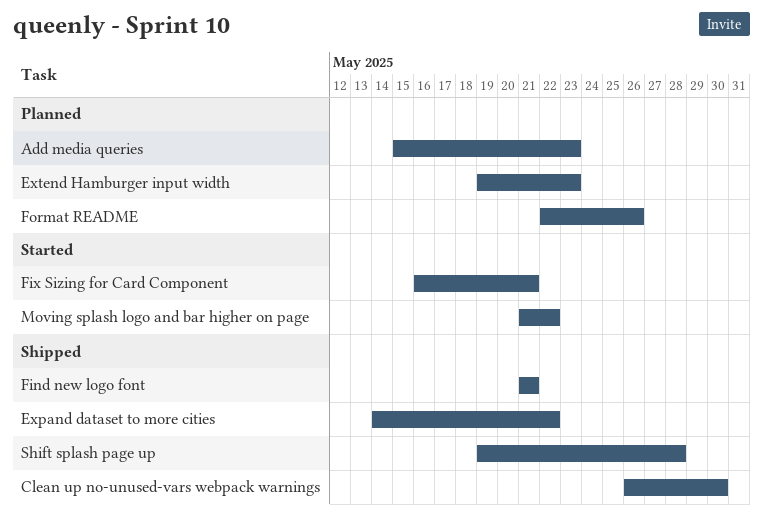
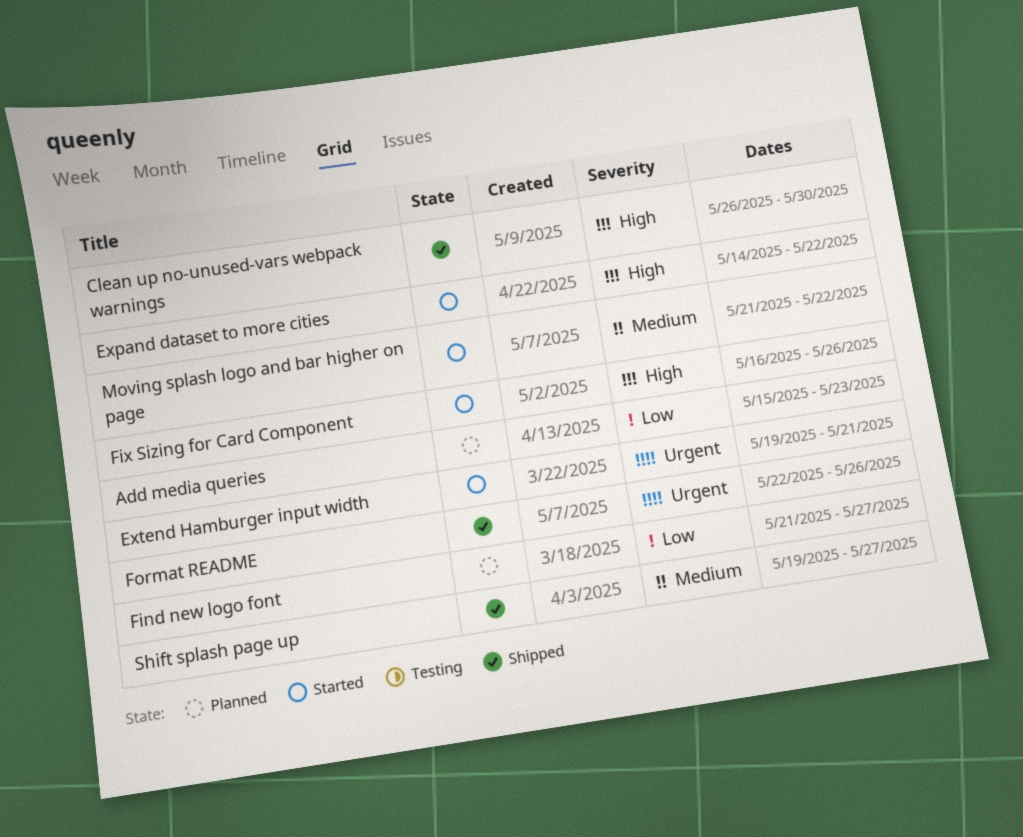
Expand dataset to more cities, status: Shipped -> Started
Extend Hamburger input width, status: Planned -> Started
Extend Hamburger input width, due: May 23 -> May 21
Find new logo font, status: Shipped -> Planned
Find new logo font, due: May 21 -> May 27
Fix Sizing for Card Component, due: May 21 -> May 26
Format README, status: Planned -> Shipped
Shift splash page up, due: May 28 -> May 27

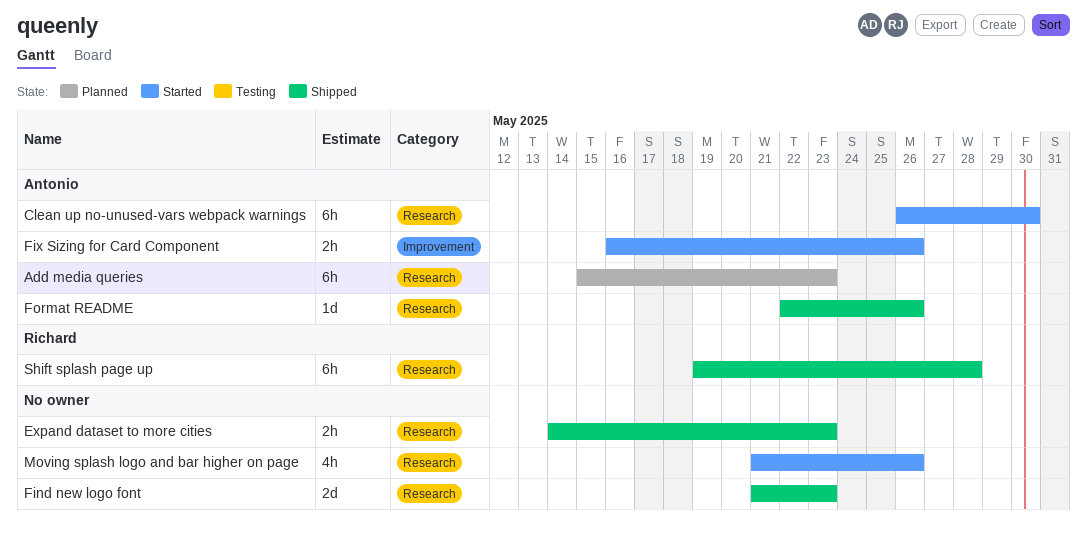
Clean up no-unused-vars webpack warnings, status: Shipped -> Started
Expand dataset to more cities, status: Started -> Shipped
Expand dataset to more cities, due: May 22 -> May 23
Extend Hamburger input width: present -> none
Find new logo font, status: Planned -> Shipped
Find new logo font, due: May 27 -> May 23
Moving splash logo and bar higher on page, due: May 22 -> May 26
Shift splash page up, due: May 27 -> May 28

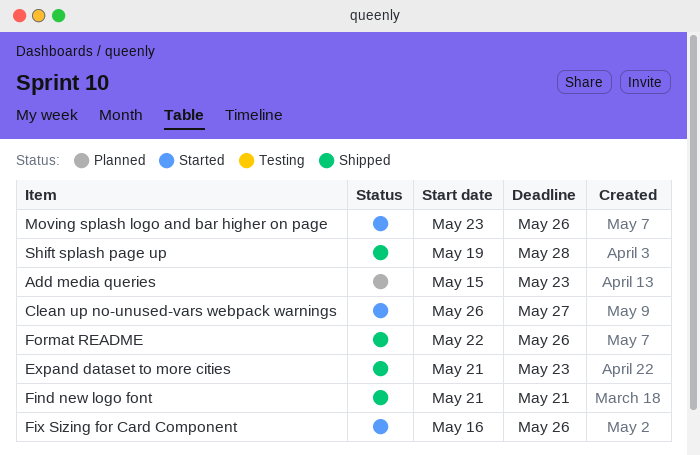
Clean up no-unused-vars webpack warnings, due: May 30 -> May 27
Expand dataset to more cities, start: May 14 -> May 21
Find new logo font, due: May 23 -> May 21
Moving splash logo and bar higher on page, start: May 21 -> May 23

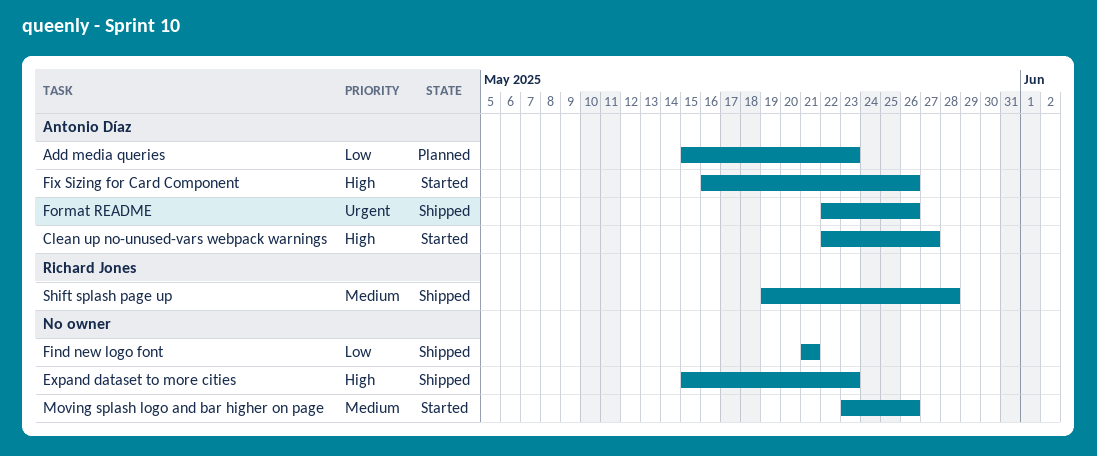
Clean up no-unused-vars webpack warnings, start: May 26 -> May 22
Expand dataset to more cities, start: May 21 -> May 15

